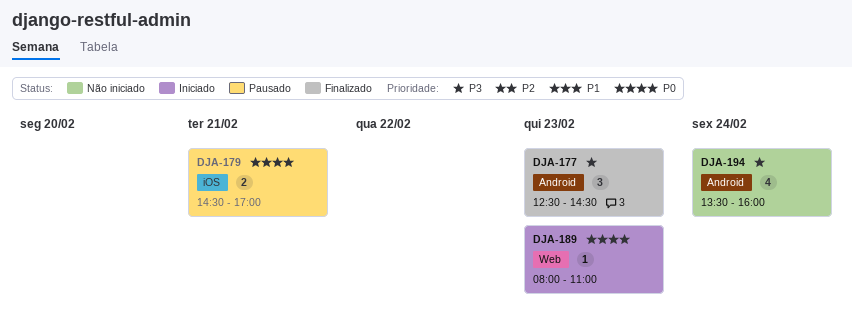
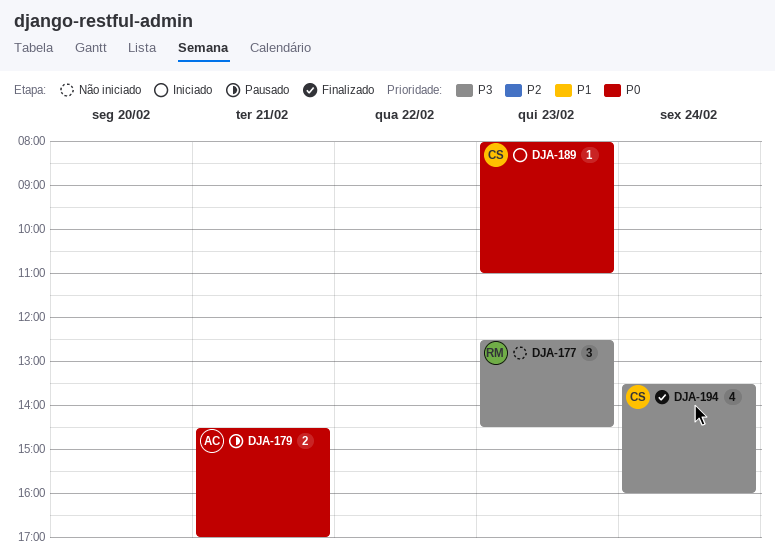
DJA-177, status: Finalizado -> Não iniciado
DJA-194, status: Não iniciado -> Finalizado

